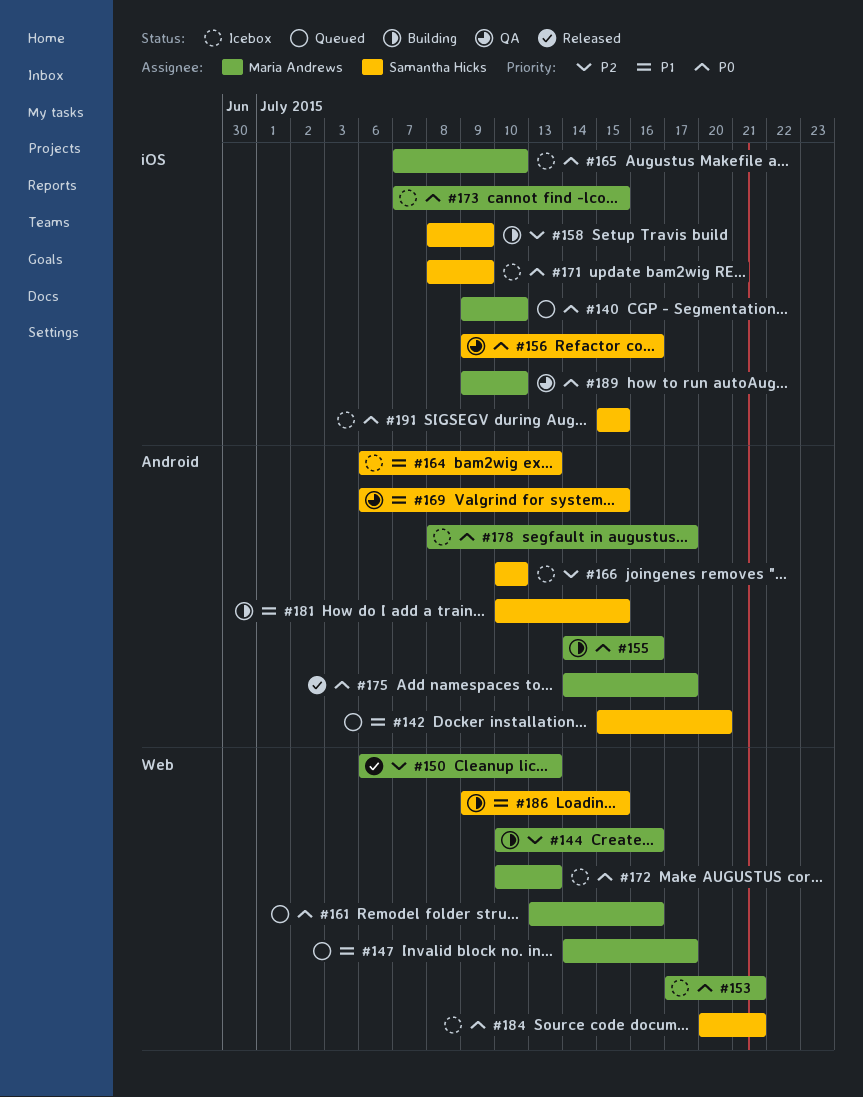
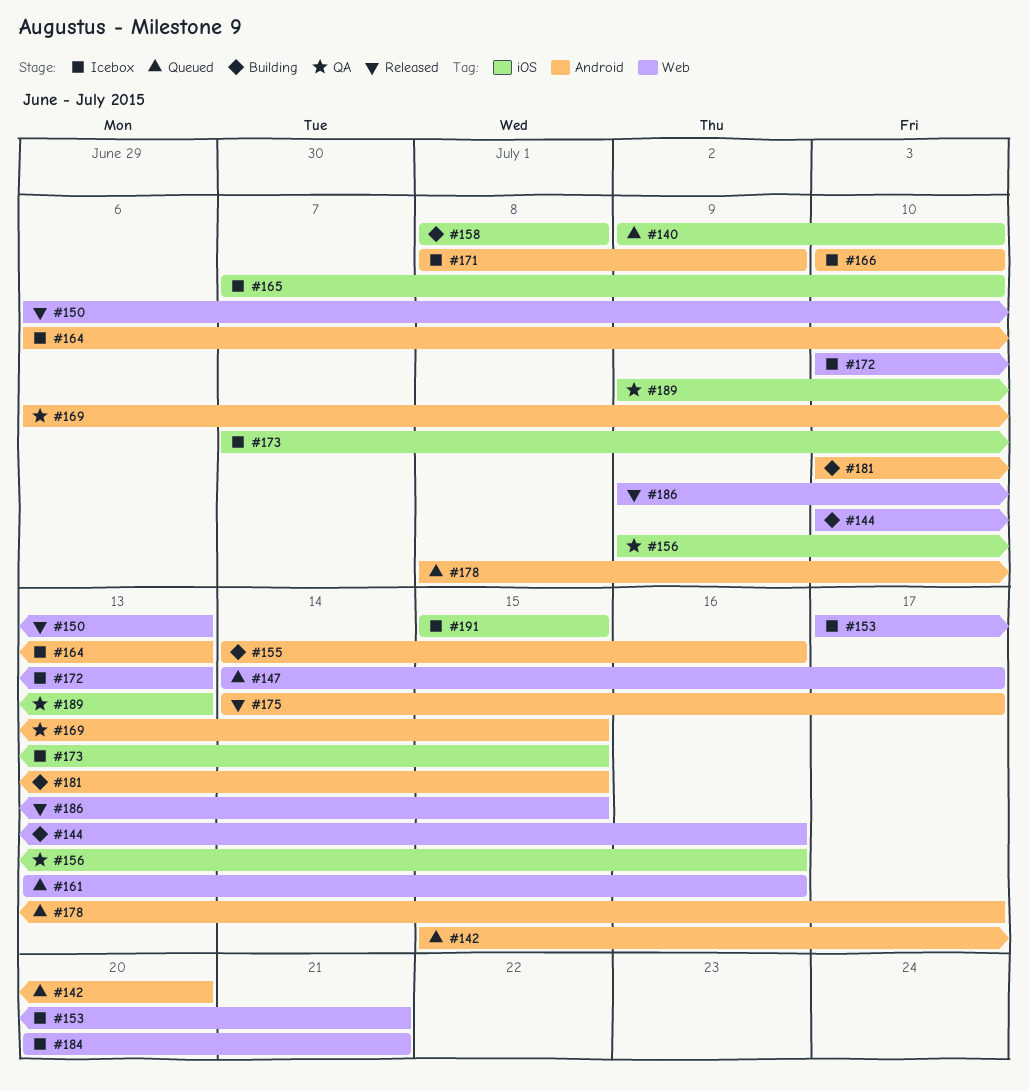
#158, due: Jul 9 -> Jul 8
#171, label: iOS -> Android
#178, status: Icebox -> Queued
#186, status: Building -> Released
#189, due: Jul 10 -> Jul 13

